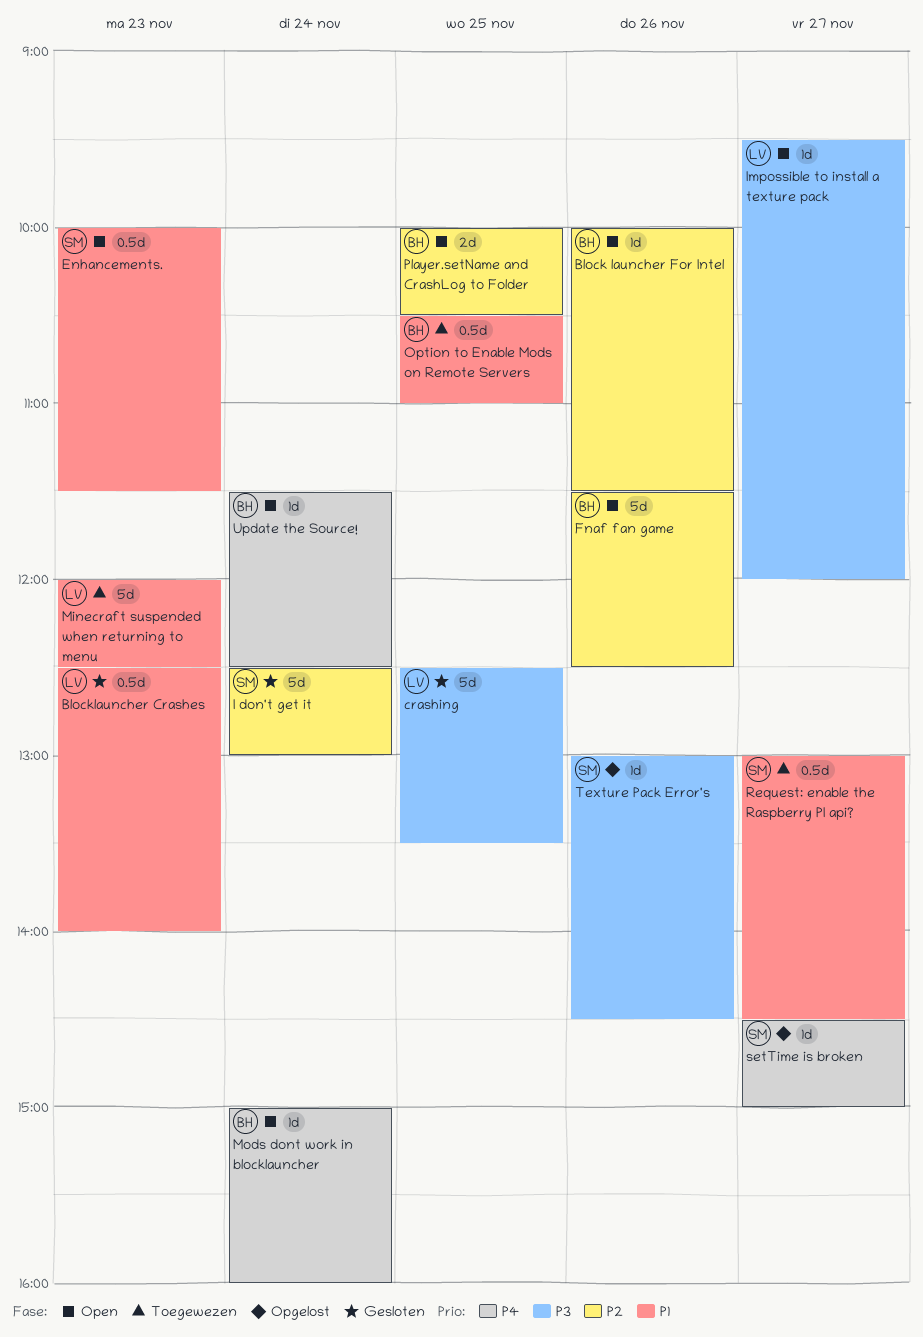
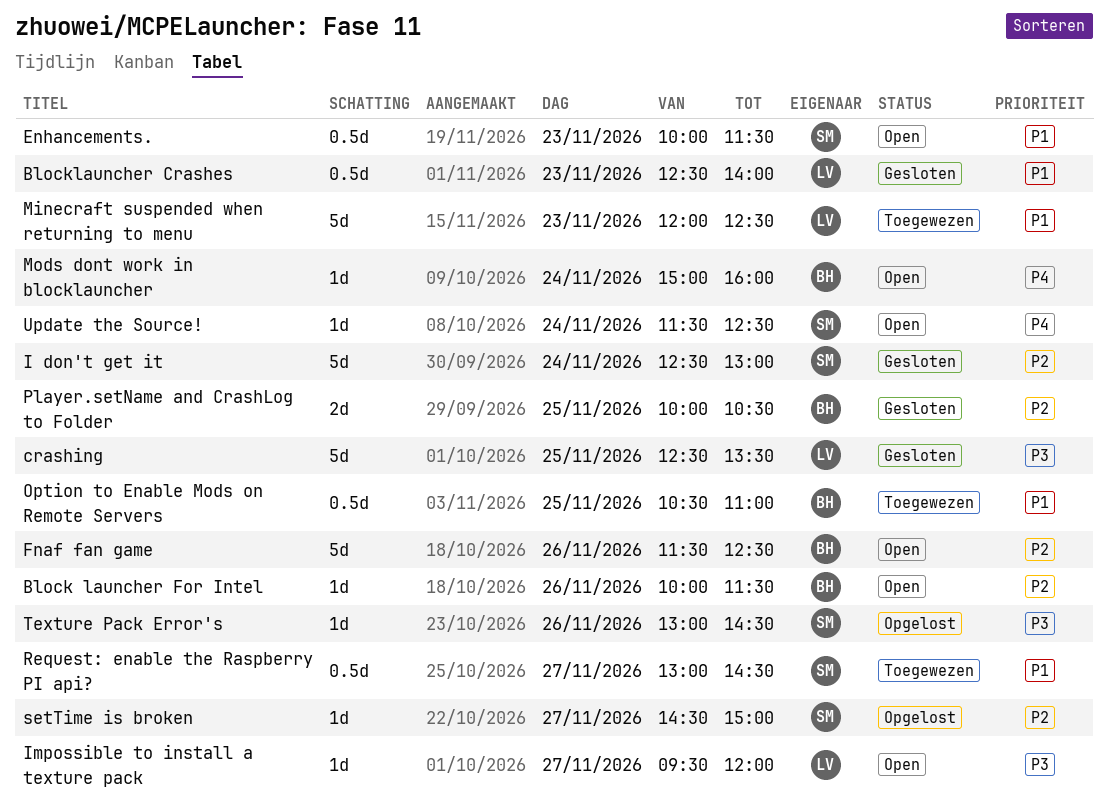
Player.setName and CrashLog to Folder, status: Open -> Gesloten
setTime is broken, priority: P4 -> P2
Update the Source!, owner: BH -> SM

